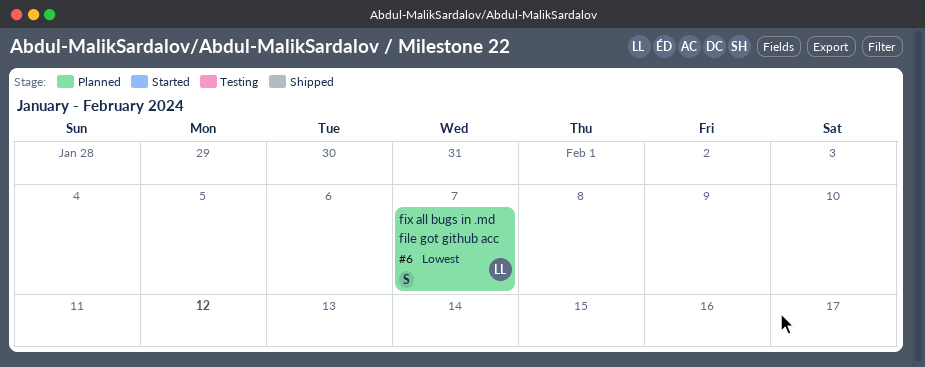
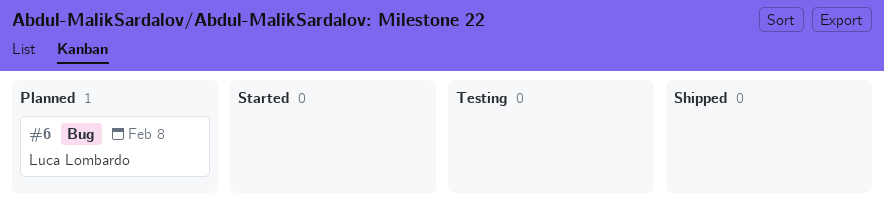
#6, due: Feb 7 -> Feb 8

